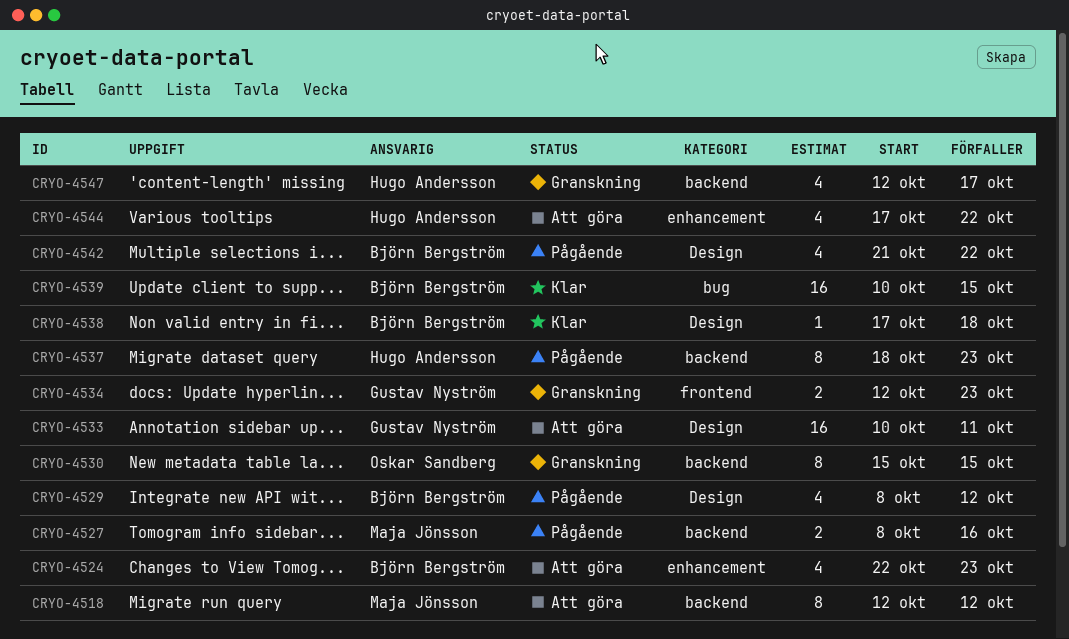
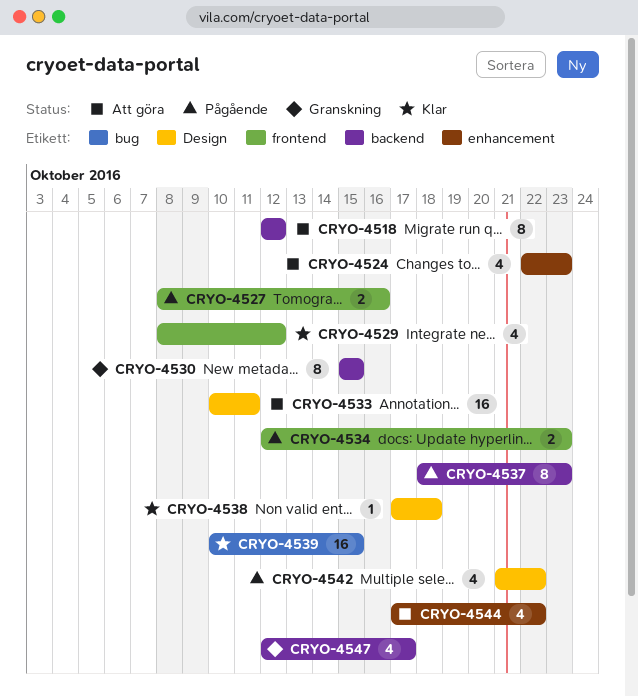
CRYO-4527, label: backend -> frontend
CRYO-4529, status: Pågående -> Klar
CRYO-4529, label: Design -> frontend
CRYO-4534, status: Granskning -> Pågående

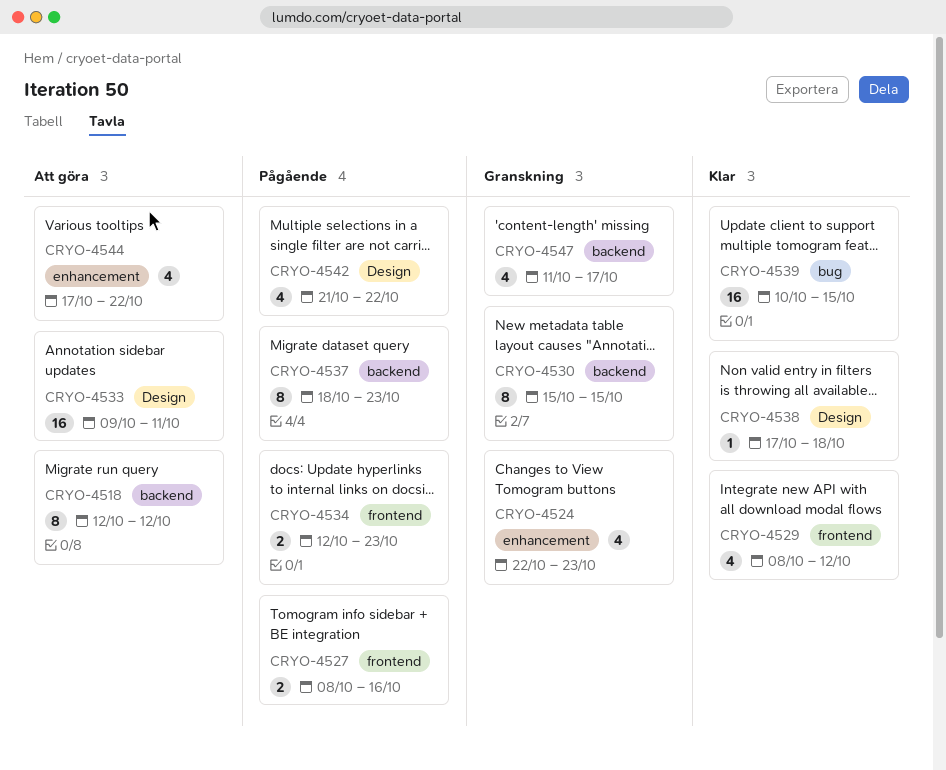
CRYO-4524, status: Att göra -> Granskning
CRYO-4533, start: Oct 10 -> Oct 9
CRYO-4547, start: Oct 12 -> Oct 11

